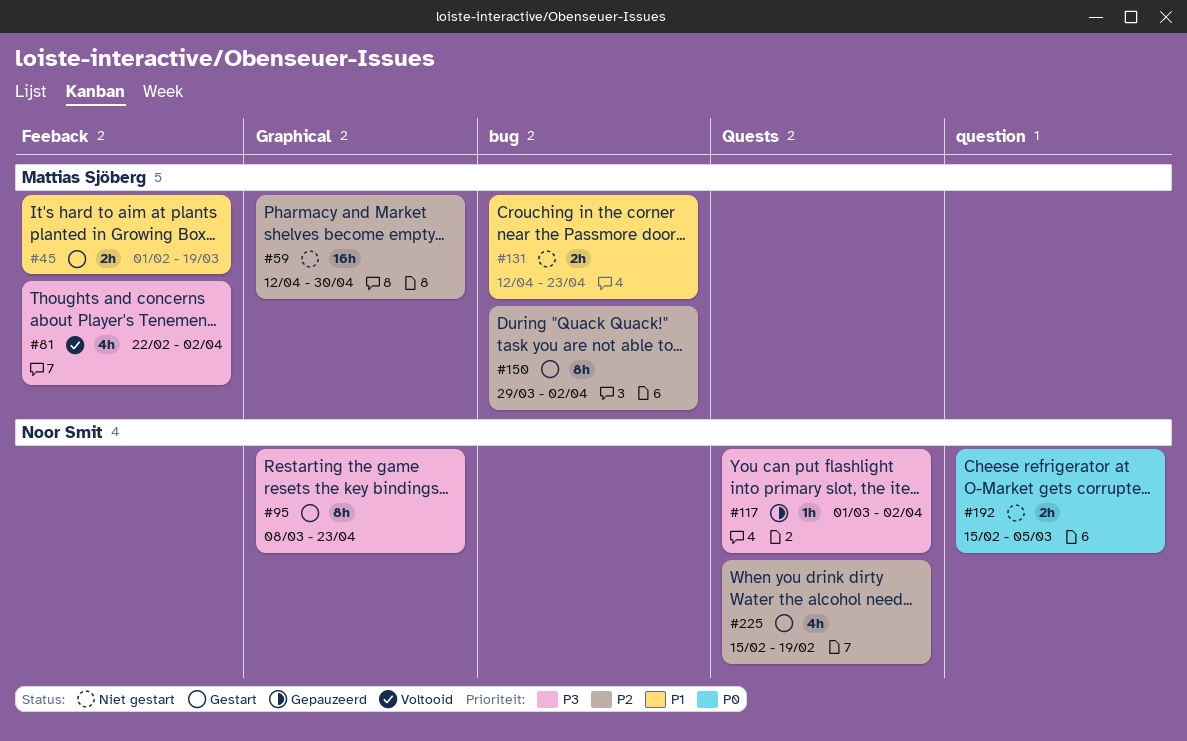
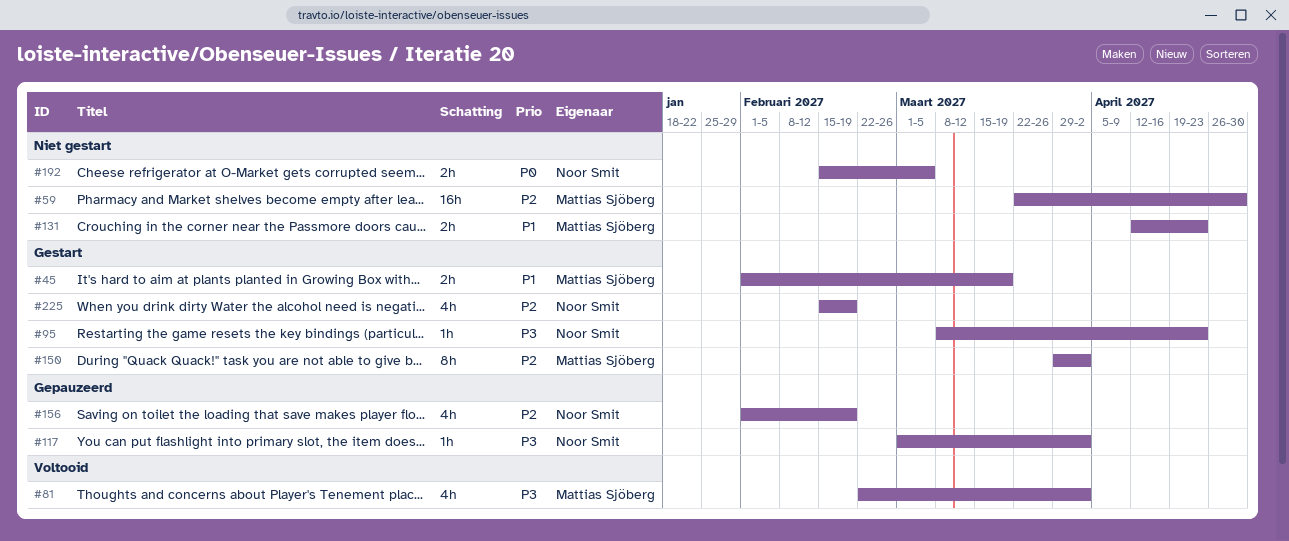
#59, start: Apr 12 -> Mar 22
#95, estimate: 8h -> 1h
#156: none -> present

